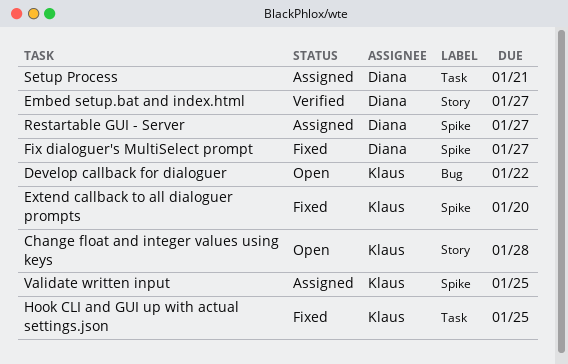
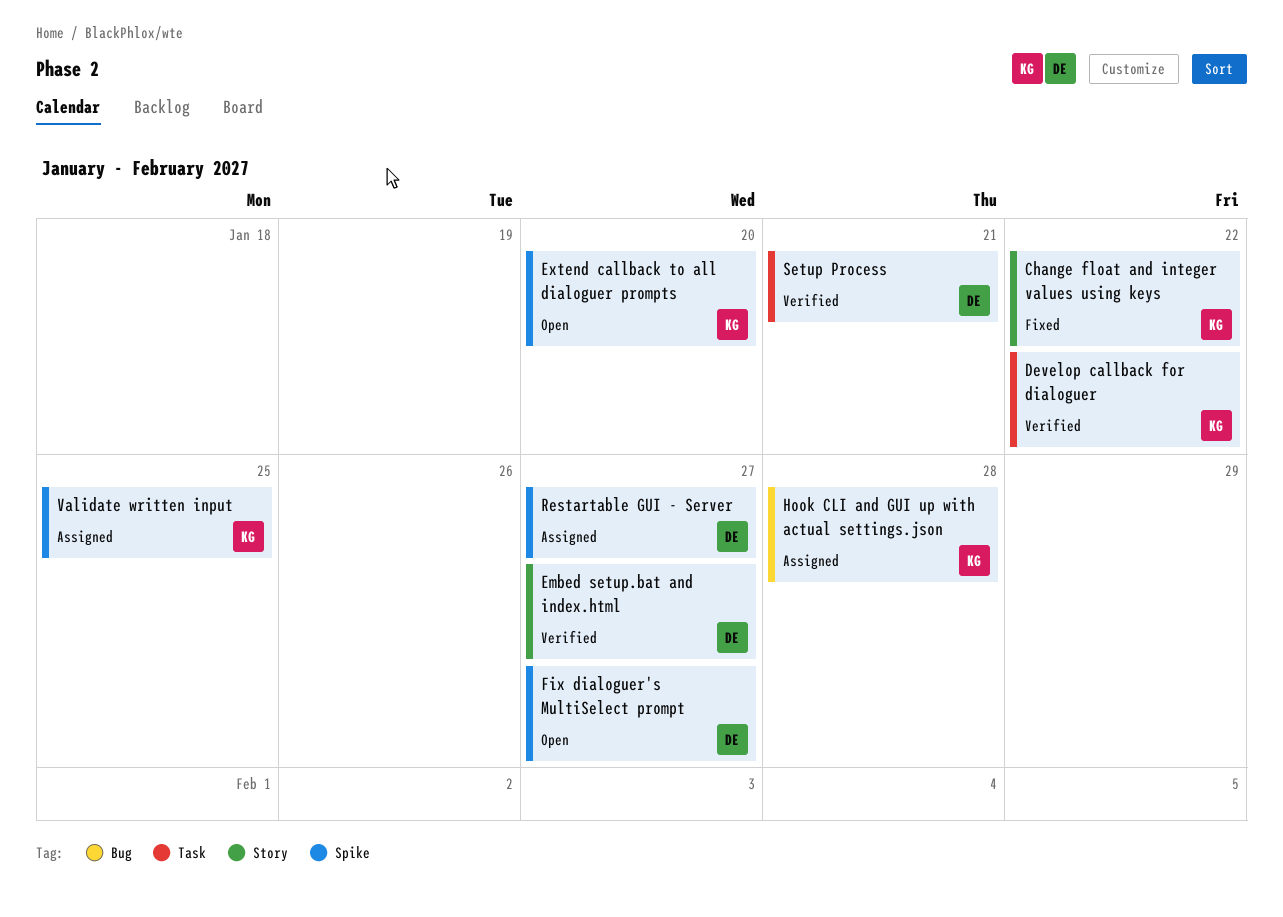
Change float and integer values using keys, status: Open -> Fixed
Change float and integer values using keys, due: Jan 28 -> Jan 22
Develop callback for dialoguer, status: Open -> Verified
Develop callback for dialoguer, label: Bug -> Task
Extend callback to all dialoguer prompts, status: Fixed -> Open
Fix dialoguer's MultiSelect prompt, status: Fixed -> Open
Hook CLI and GUI up with actual settings.json, status: Fixed -> Assigned
Hook CLI and GUI up with actual settings.json, label: Task -> Bug
Hook CLI and GUI up with actual settings.json, due: Jan 25 -> Jan 28
Setup Process, status: Assigned -> Verified

